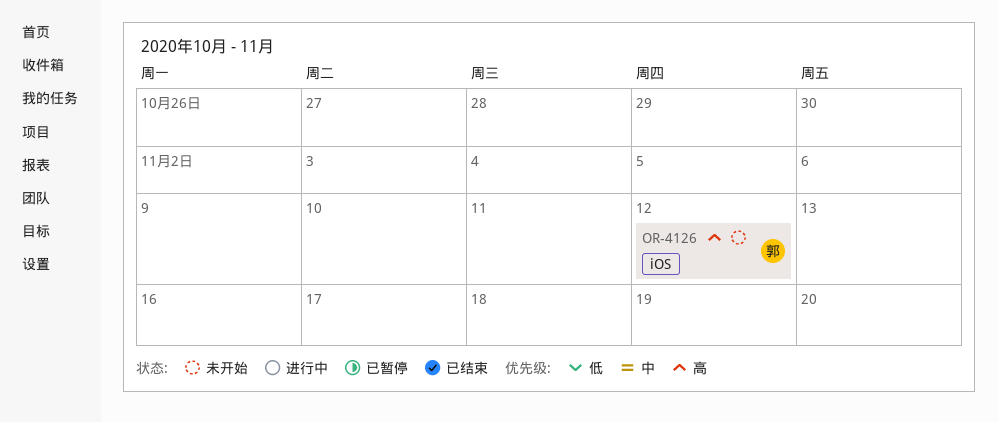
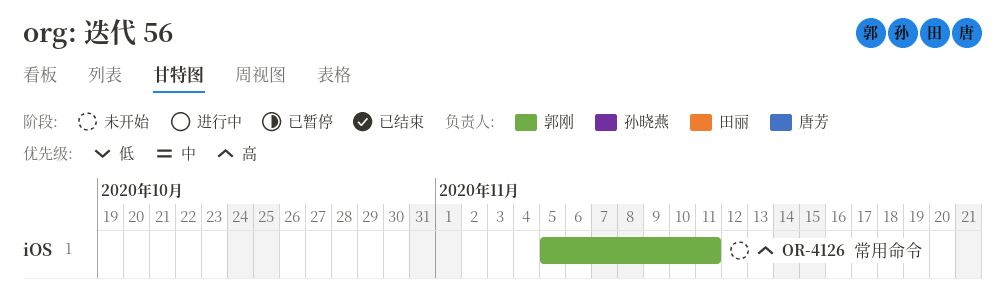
OR-4126, due: Nov 12 -> Nov 11

